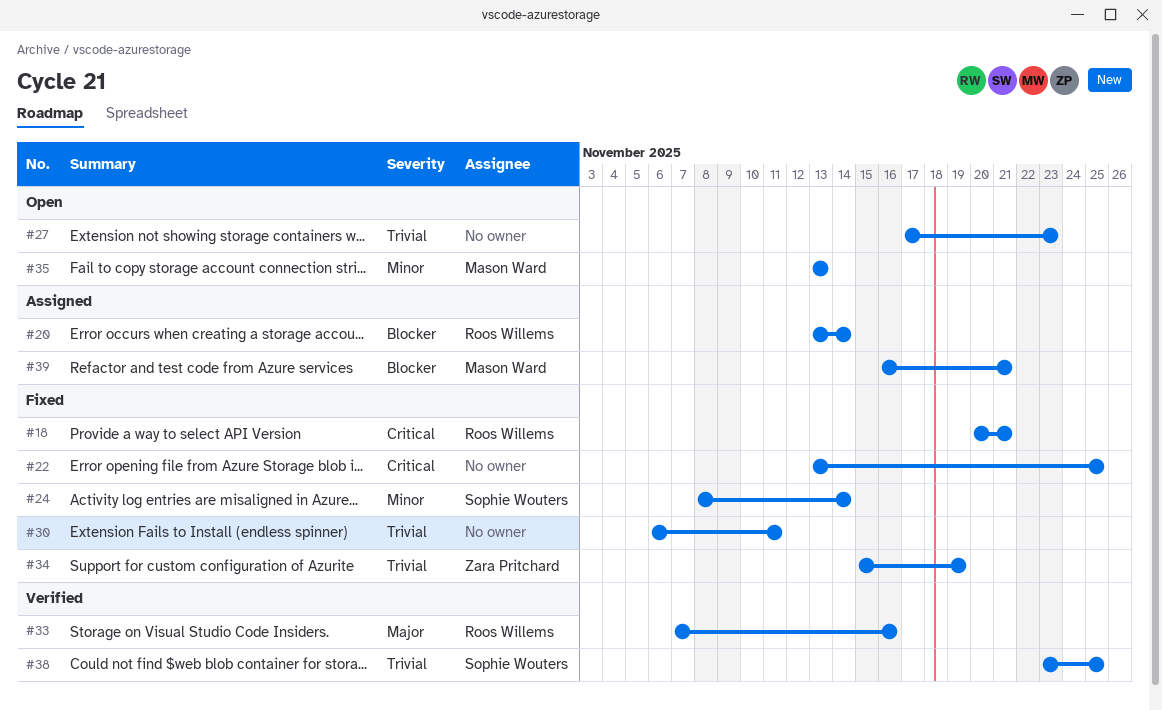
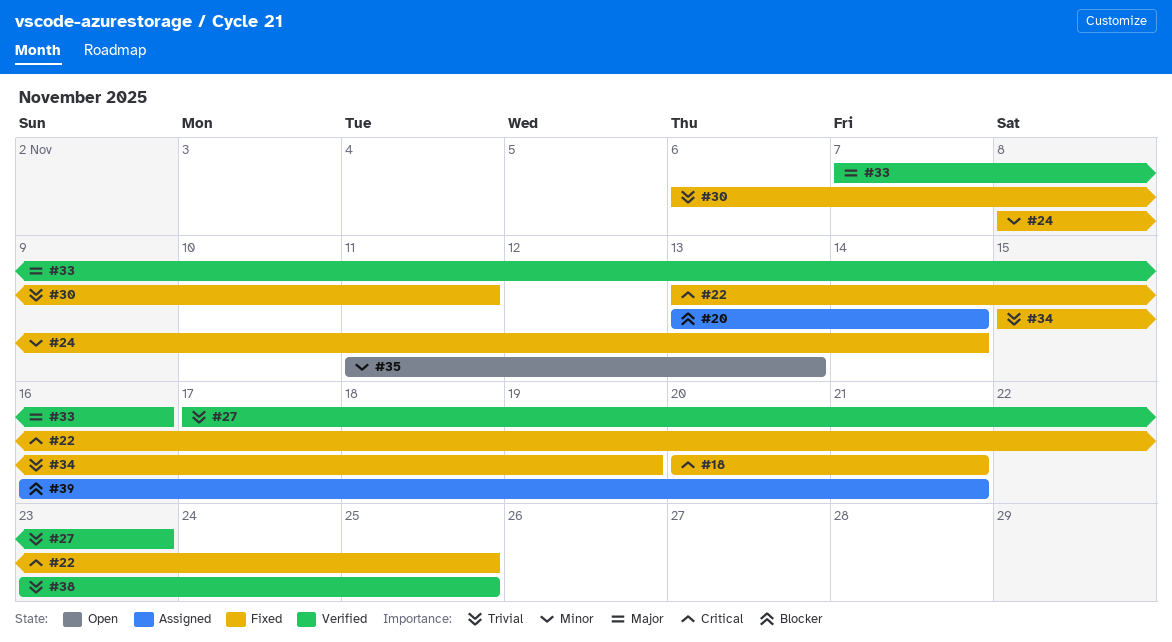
#27, status: Open -> Verified
#35, start: Nov 13 -> Nov 11

